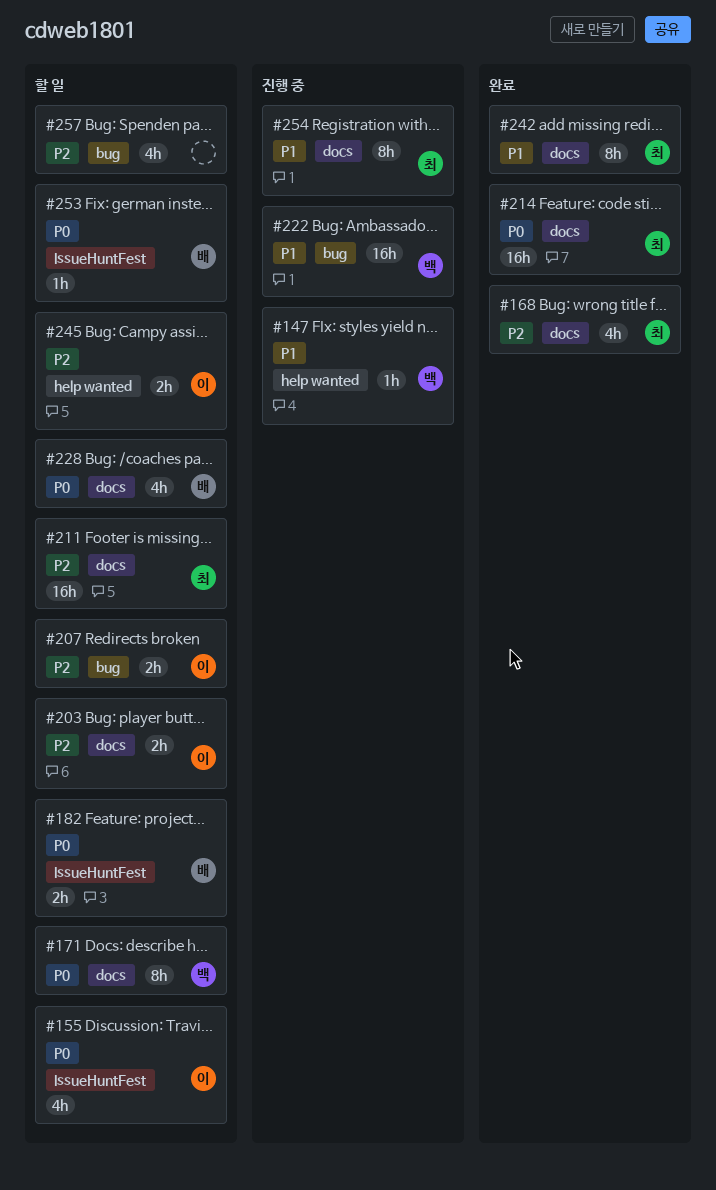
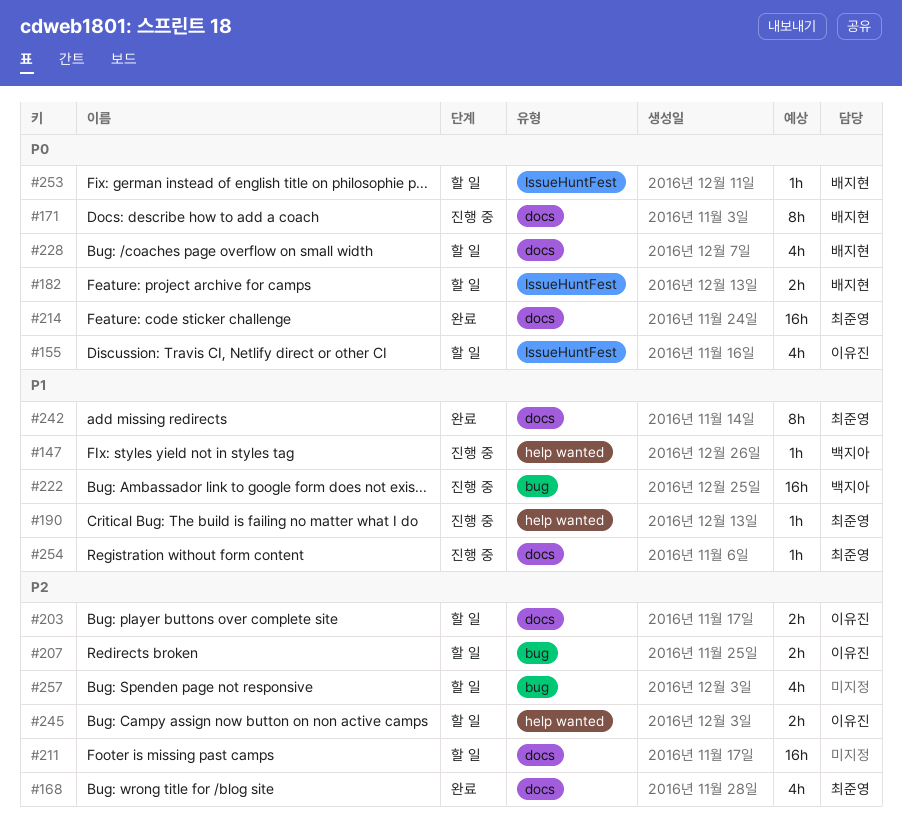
#171, status: 할 일 -> 진행 중
#171, owner: 백지아 -> 배지현
#190: none -> present
#211, owner: 최준영 -> none
#254, estimate: 8h -> 1h

